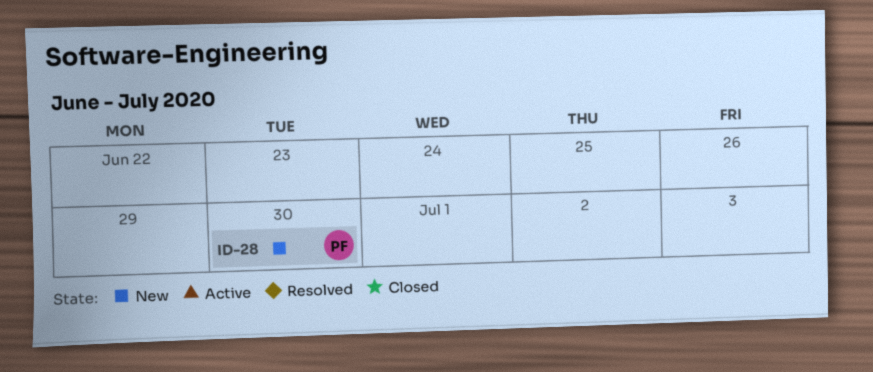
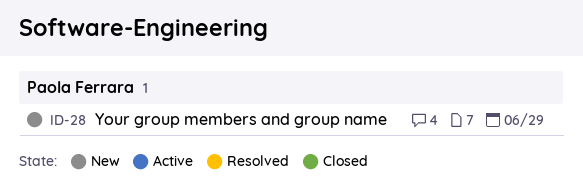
ID-28, due: Jun 30 -> Jun 29

